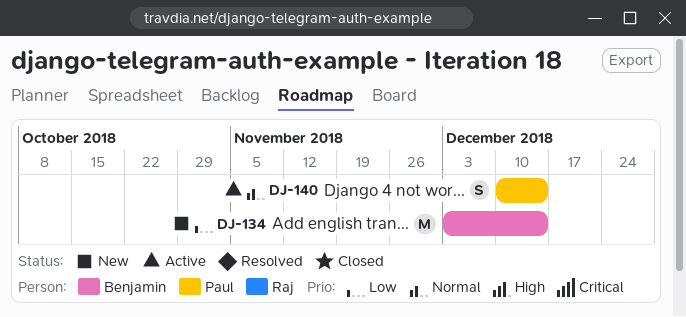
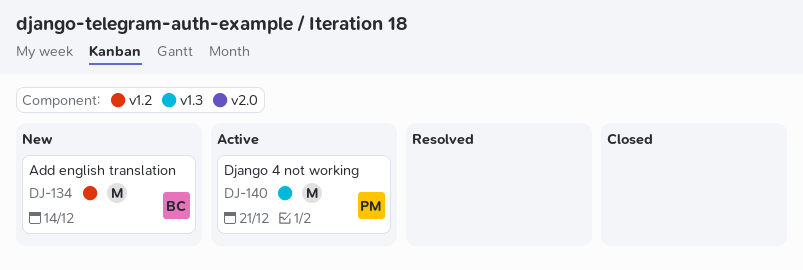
DJ-140, estimate: S -> M
DJ-140, due: Dec 14 -> Dec 21

